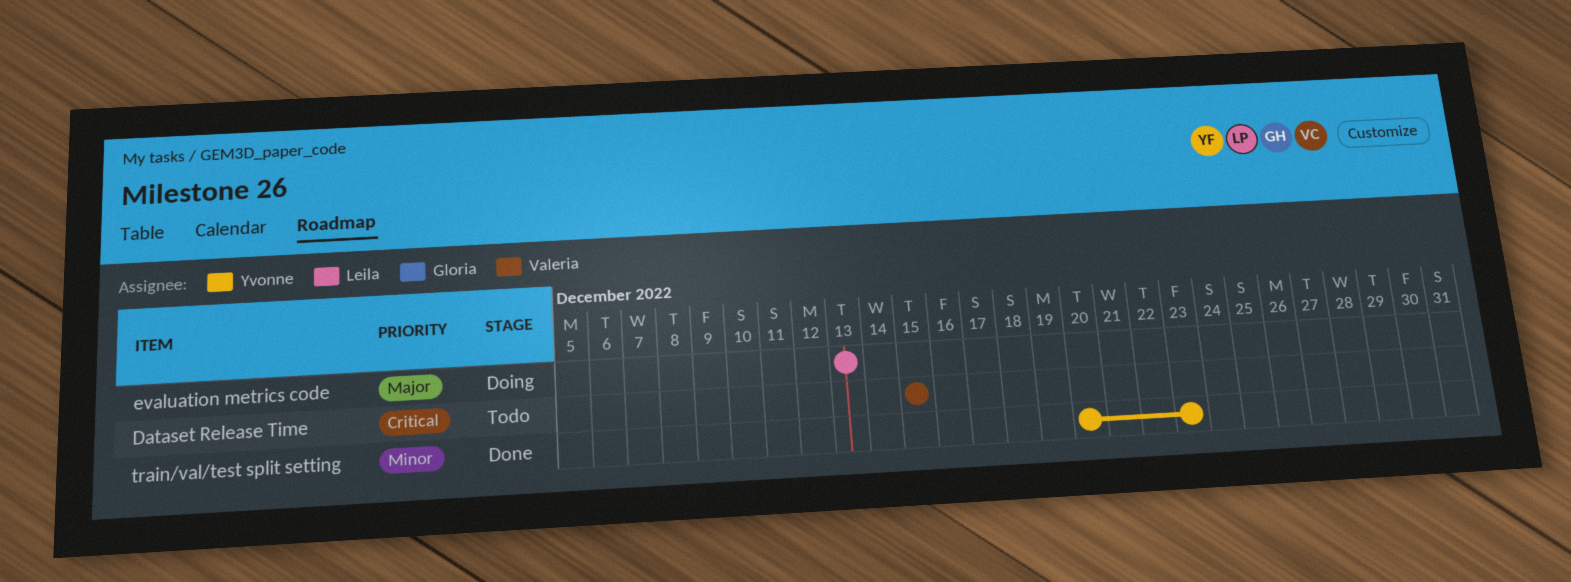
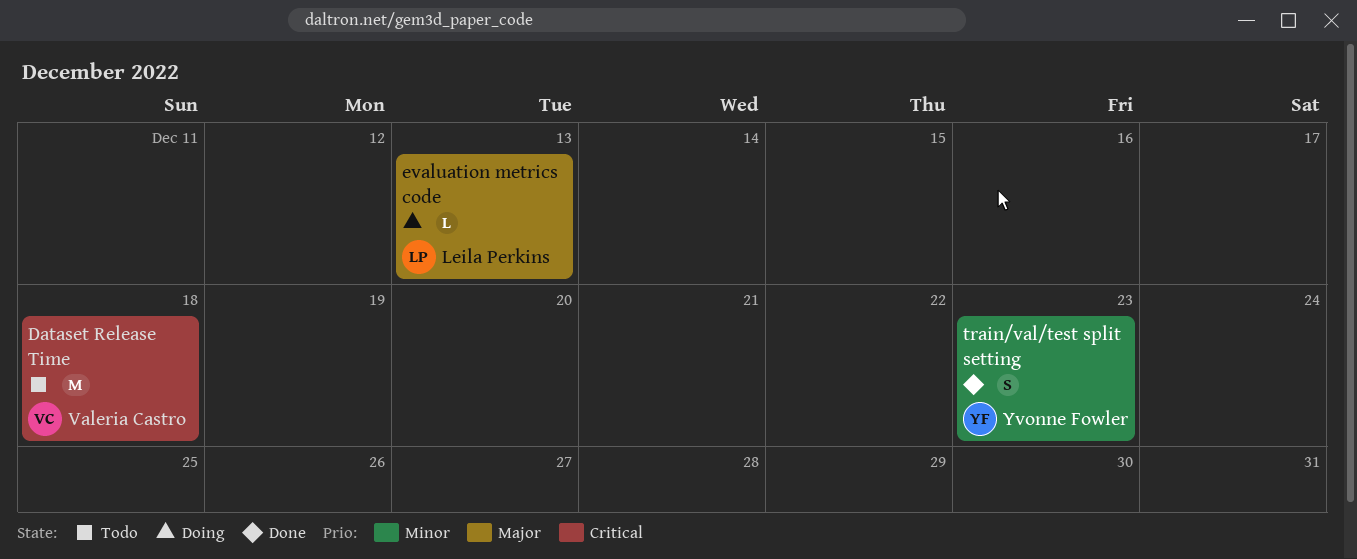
Dataset Release Time, due: Dec 15 -> Dec 18

